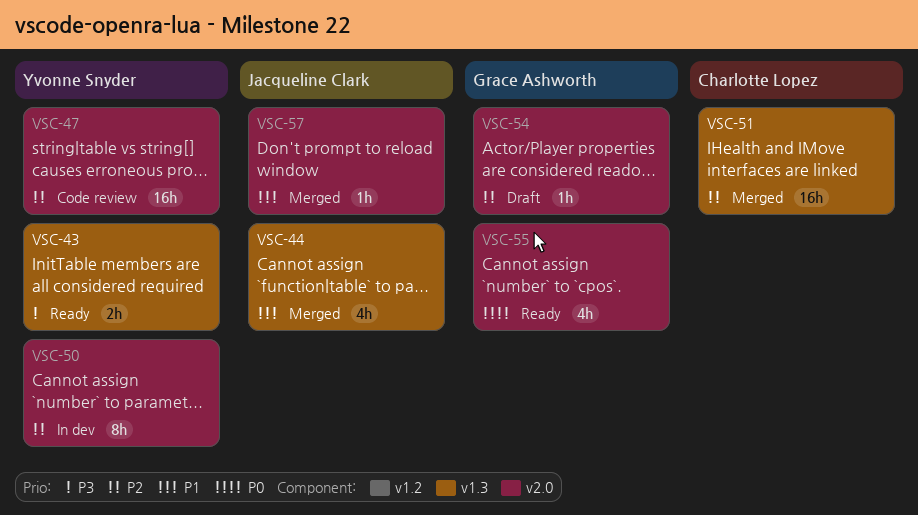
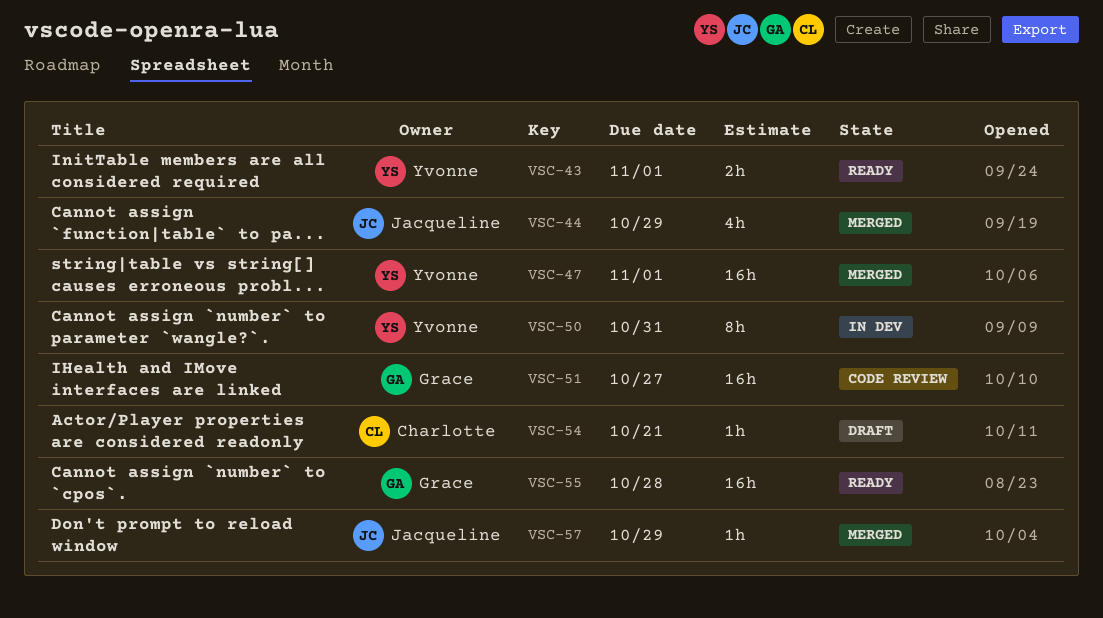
VSC-47, status: Code review -> Merged
VSC-51, status: Merged -> Code review
VSC-51, owner: Charlotte Lopez -> Grace Ashworth
VSC-54, owner: Grace Ashworth -> Charlotte Lopez
VSC-55, estimate: 4h -> 16h

